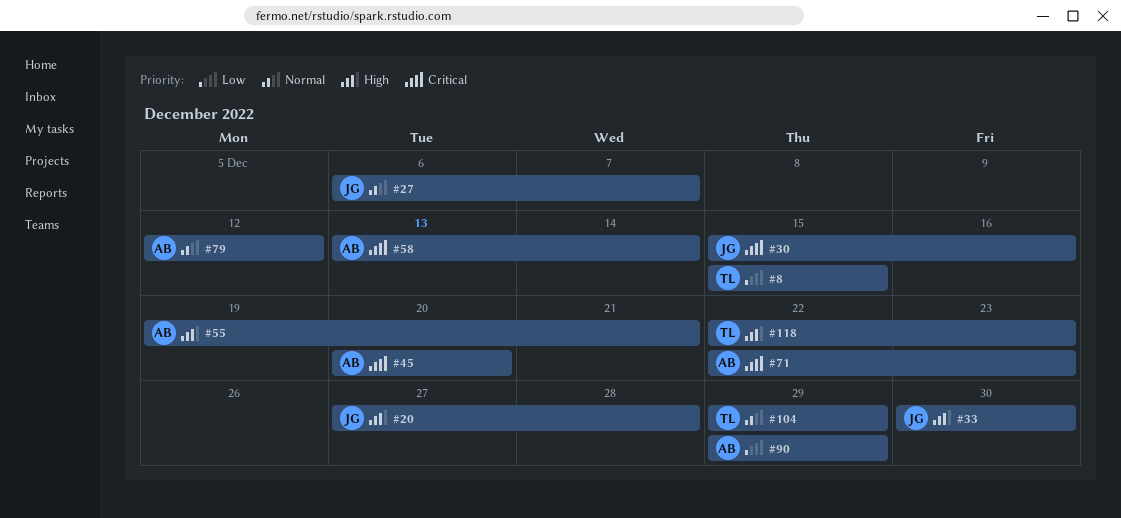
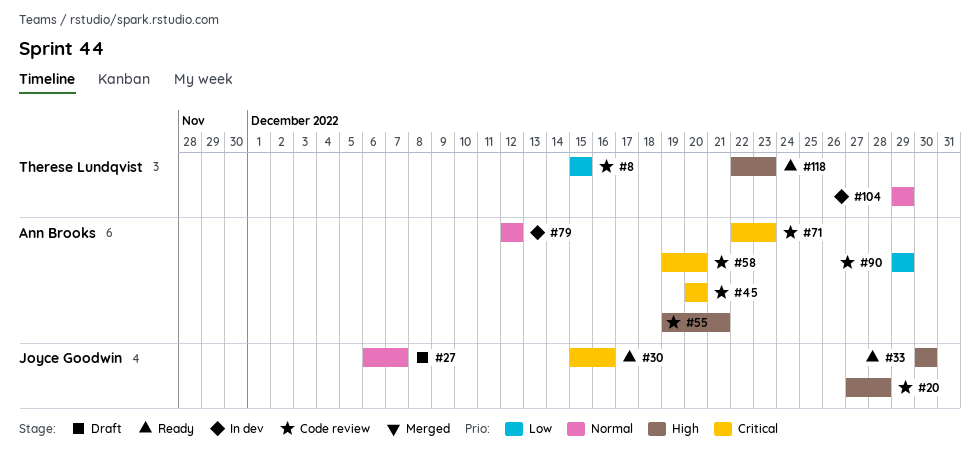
#58, start: Dec 13 -> Dec 19
#58, due: Dec 14 -> Dec 20

